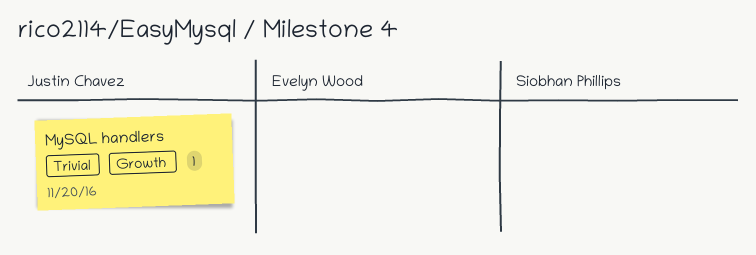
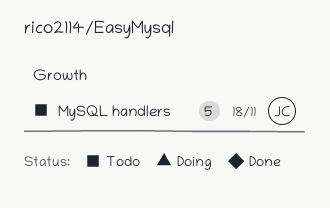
MySQL handlers, estimate: 1 -> 5
MySQL handlers, due: Nov 20 -> Nov 18

